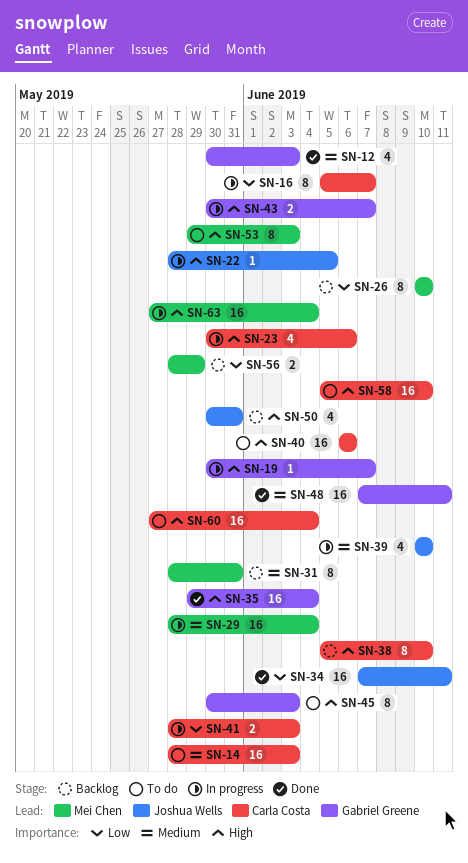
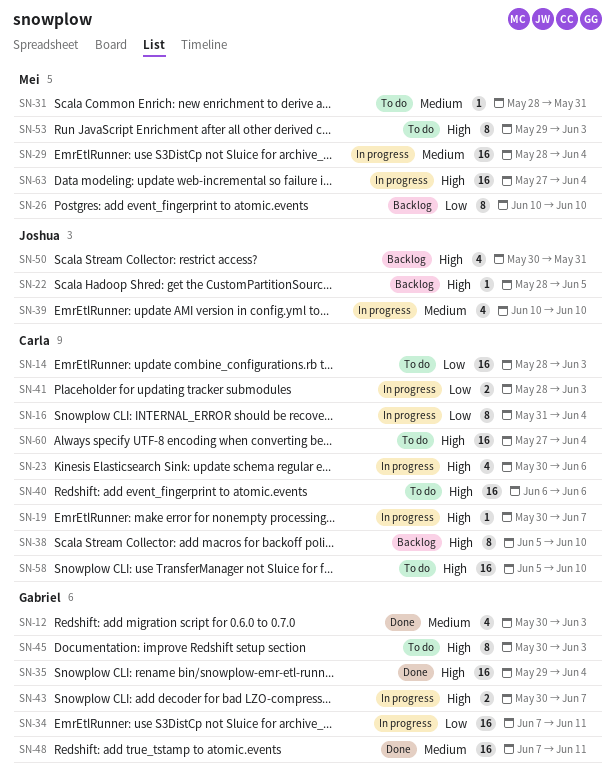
SN-14, priority: Medium -> Low
SN-16, start: Jun 5 -> May 31
SN-16, due: Jun 7 -> Jun 4
SN-19, owner: Gabriel Greene -> Carla Costa
SN-22, status: In progress -> Backlog
SN-31, status: Backlog -> To do
SN-31, estimate: 8 -> 1
SN-34, status: Done -> In progress
SN-34, owner: Joshua Wells -> Gabriel Greene
SN-56: present -> none

